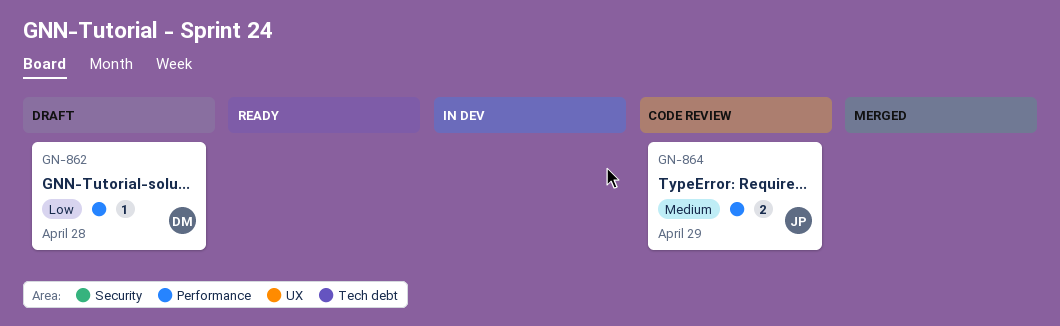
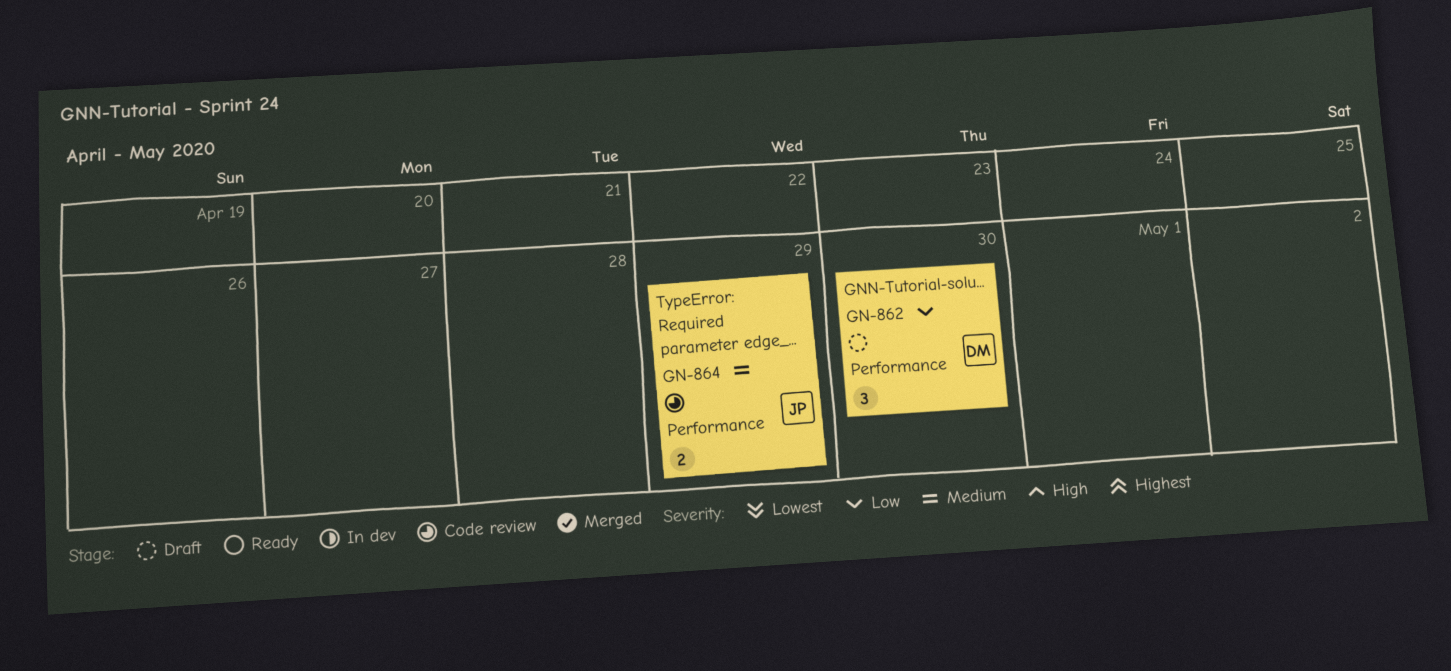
GN-862, estimate: 1 -> 3
GN-862, due: Apr 28 -> Apr 30

